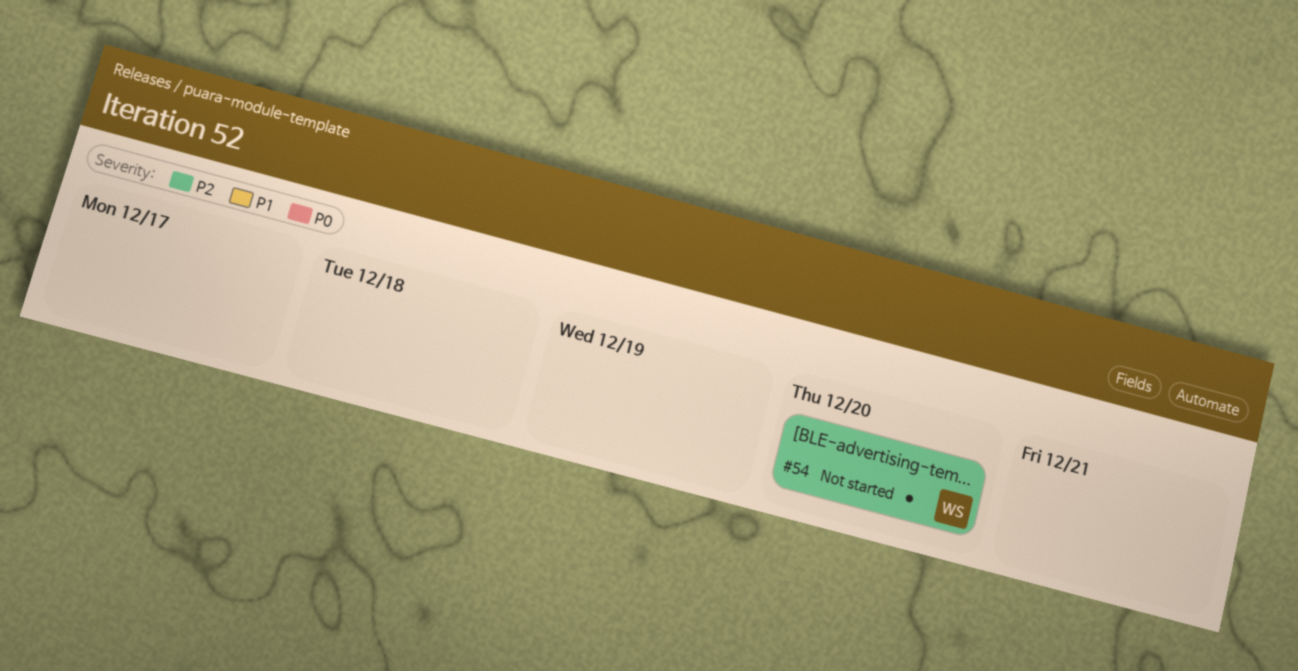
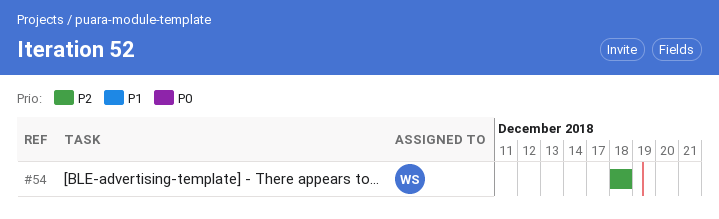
#54, due: Dec 20 -> Dec 18

